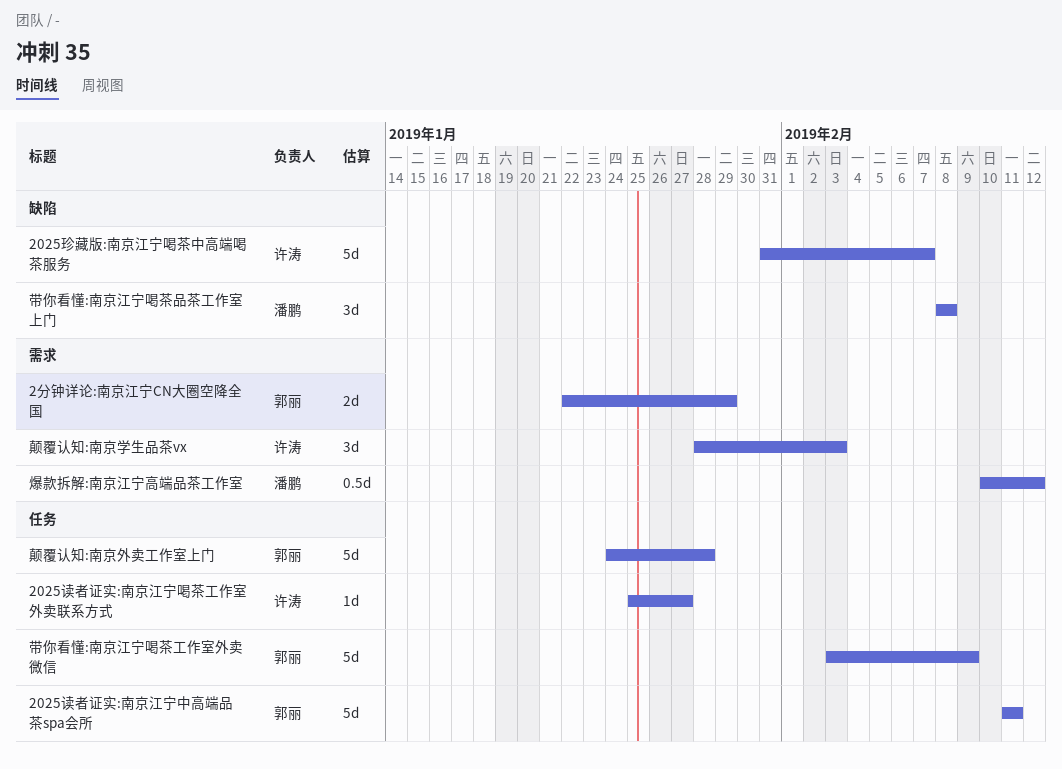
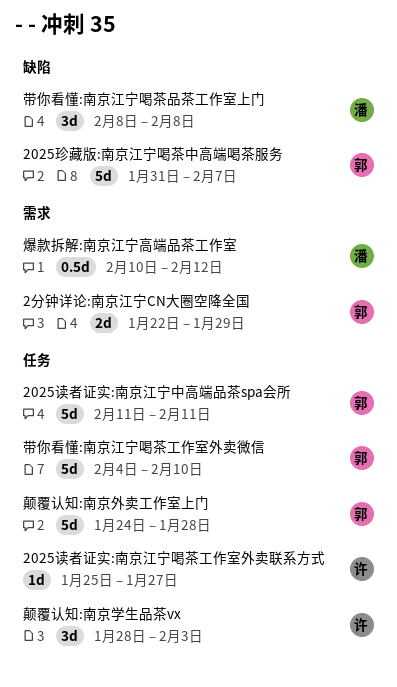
2025珍藏版:南京江宁喝茶中高端喝茶服务, owner: 许涛 -> 郭丽
带你看懂:南京江宁喝茶工作室外卖微信, start: Feb 3 -> Feb 4
带你看懂:南京江宁喝茶工作室外卖微信, due: Feb 9 -> Feb 10
颠覆认知:南京学生品茶vx, label: 需求 -> 任务

